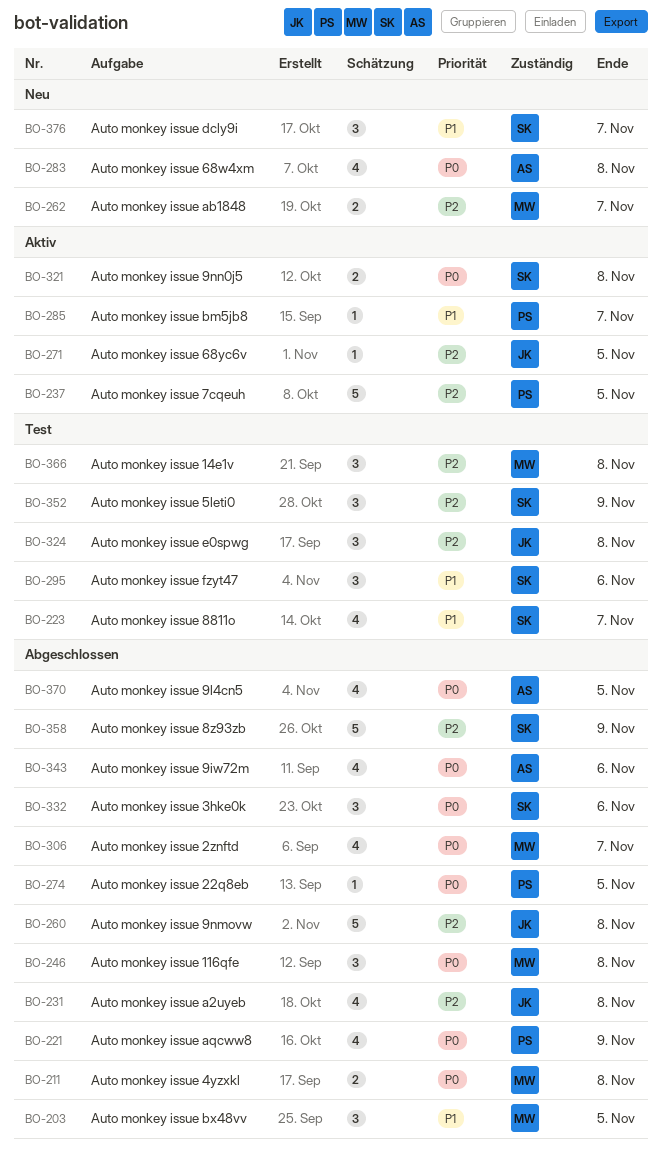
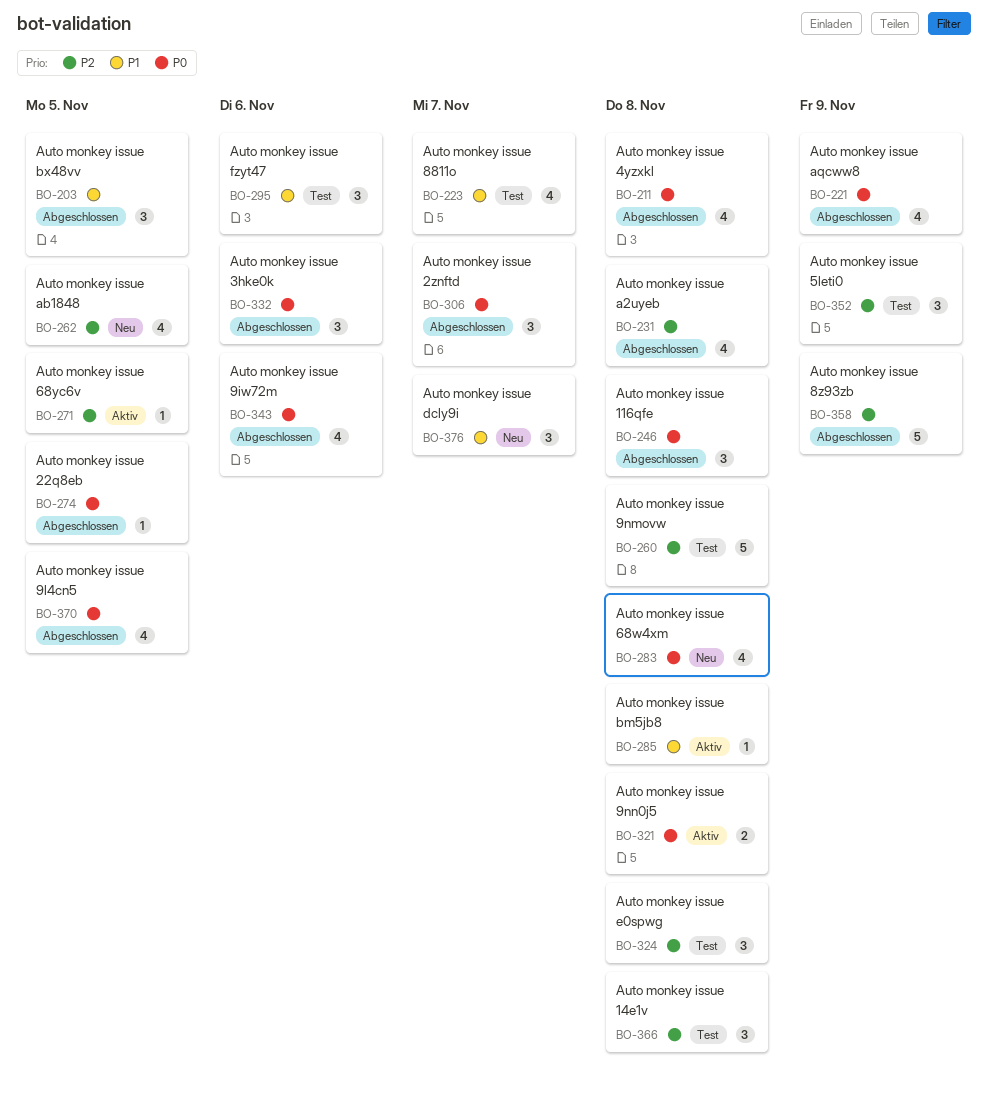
BO-211, estimate: 2 -> 4
BO-237: present -> none
BO-260, status: Abgeschlossen -> Test
BO-262, estimate: 2 -> 4
BO-262, due: Nov 7 -> Nov 5
BO-285, due: Nov 7 -> Nov 8
BO-306, estimate: 4 -> 3

